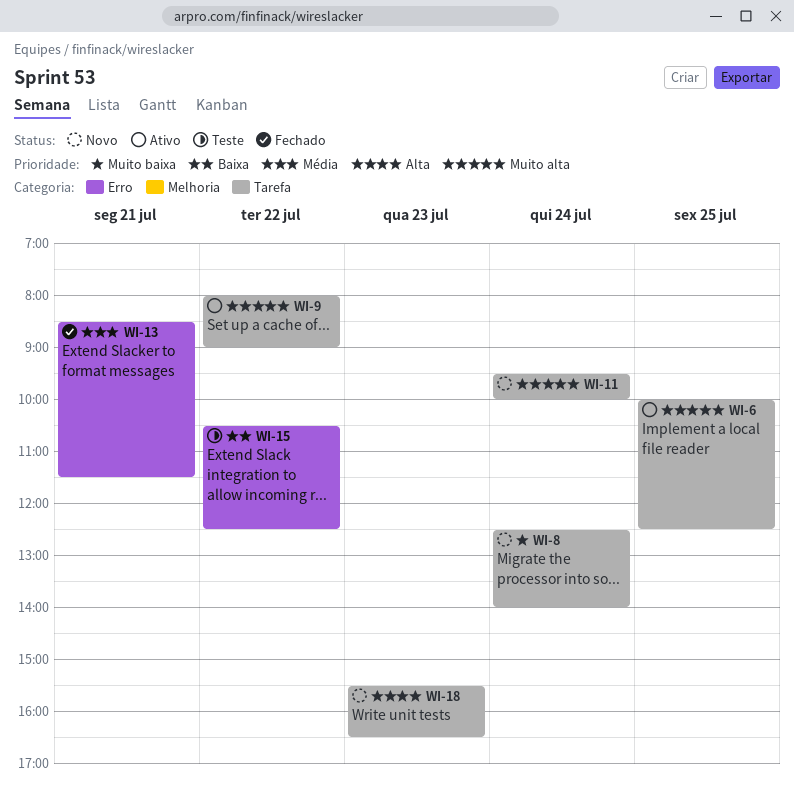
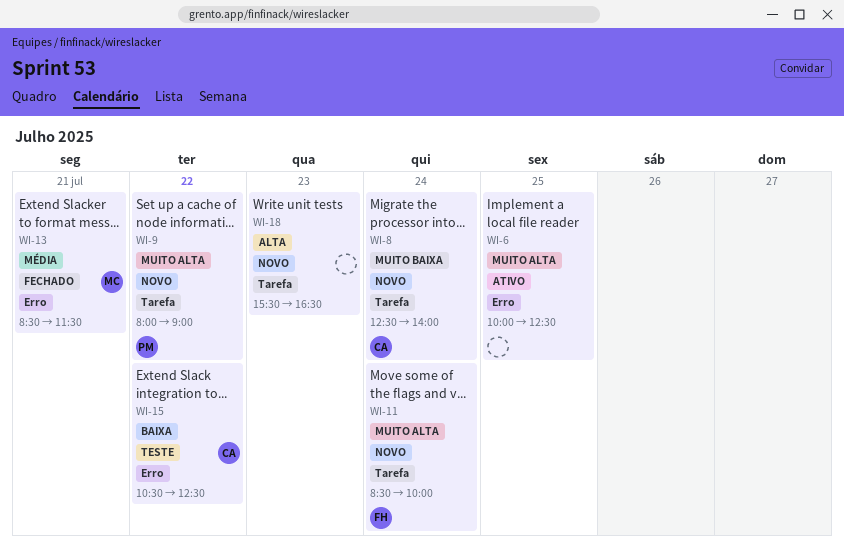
WI-6, label: Tarefa -> Erro
WI-9, status: Ativo -> Novo
WI-11, begins: 09:30 -> 08:30

